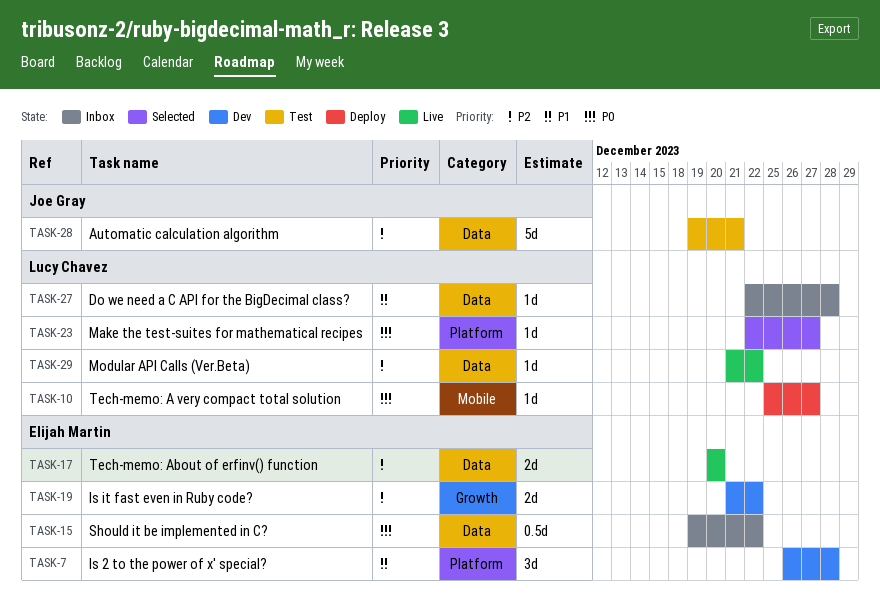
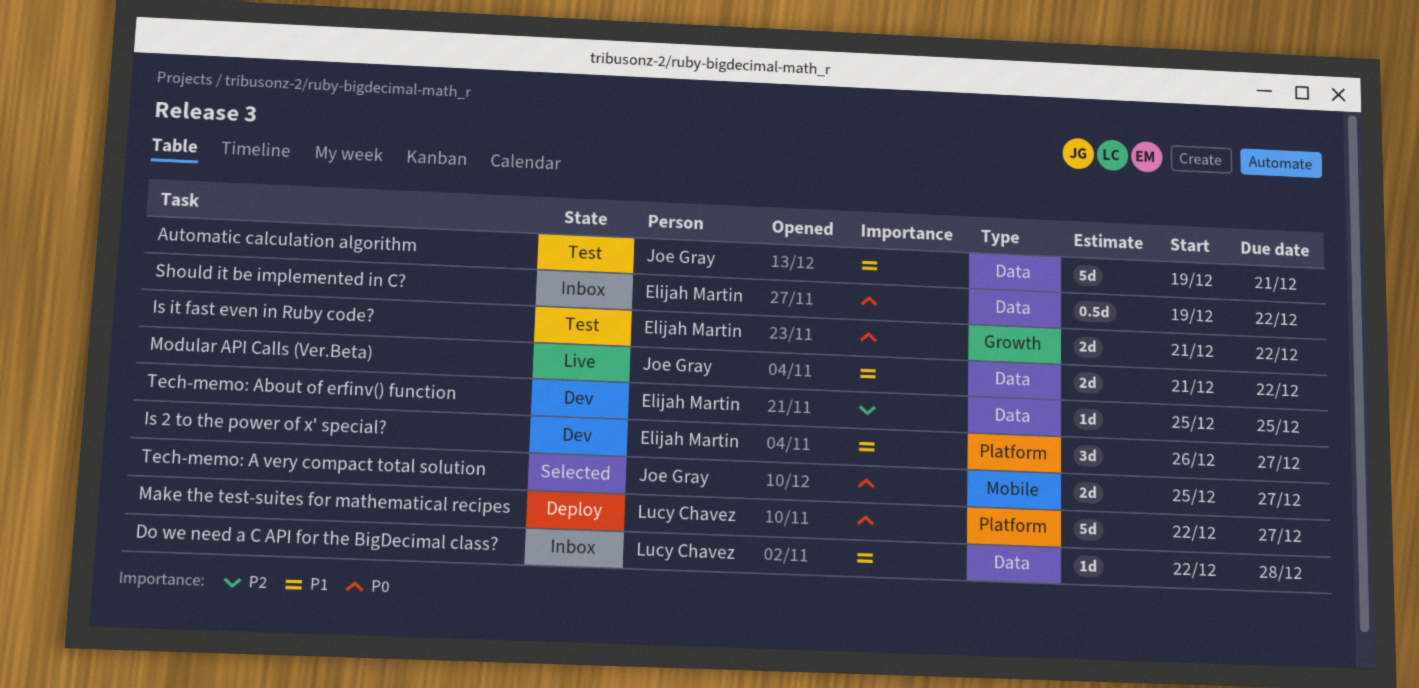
Automatic calculation algorithm, priority: P2 -> P1
Is 2 to the power of x' special?, due: Dec 28 -> Dec 27
Is it fast even in Ruby code?, status: Dev -> Test
Is it fast even in Ruby code?, priority: P2 -> P0
Make the test-suites for mathematical recipes, status: Selected -> Deploy
Make the test-suites for mathematical recipes, estimate: 1d -> 5d
Modular API Calls (Ver.Beta), owner: Lucy Chavez -> Joe Gray
Modular API Calls (Ver.Beta), priority: P2 -> P1
Modular API Calls (Ver.Beta), estimate: 1d -> 2d
Tech-memo: A very compact total solution, status: Deploy -> Selected
Tech-memo: A very compact total solution, owner: Lucy Chavez -> Joe Gray
Tech-memo: A very compact total solution, estimate: 1d -> 2d
Tech-memo: About of erfinv() function, status: Live -> Dev
Tech-memo: About of erfinv() function, estimate: 2d -> 1d
Tech-memo: About of erfinv() function, start: Dec 20 -> Dec 25
Tech-memo: About of erfinv() function, due: Dec 20 -> Dec 25

